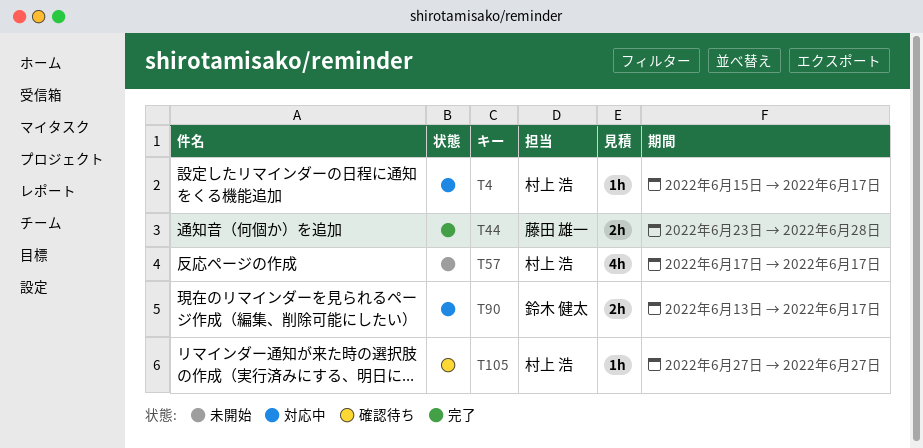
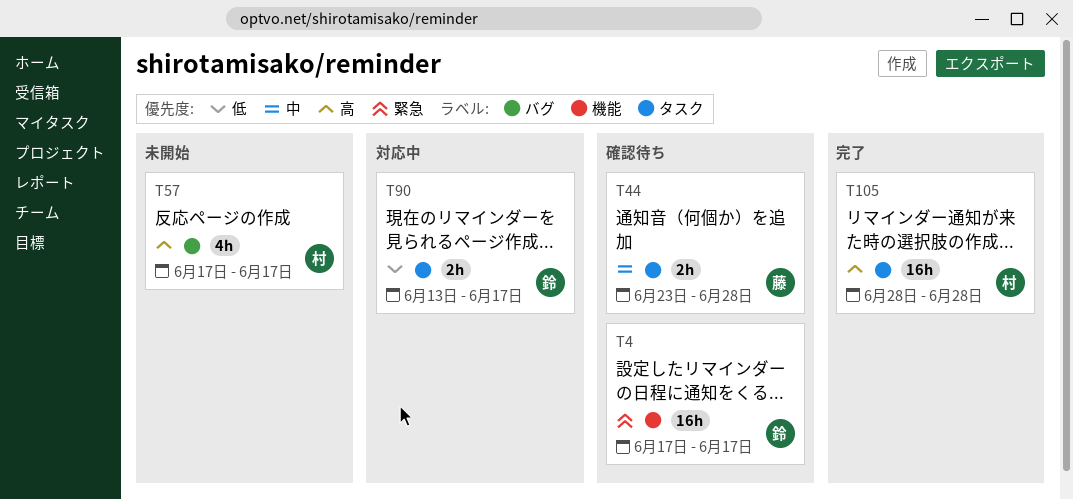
T4, status: 対応中 -> 確認待ち
T4, owner: 村上 浩 -> 鈴木 健太
T4, estimate: 1h -> 16h
T4, start: Jun 15 -> Jun 17
T44, status: 完了 -> 確認待ち
T105, status: 確認待ち -> 完了
T105, estimate: 1h -> 16h
T105, start: Jun 27 -> Jun 28
T105, due: Jun 27 -> Jun 28

